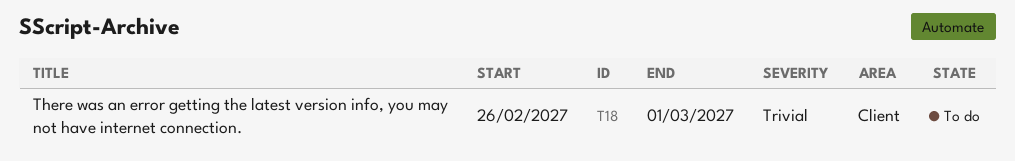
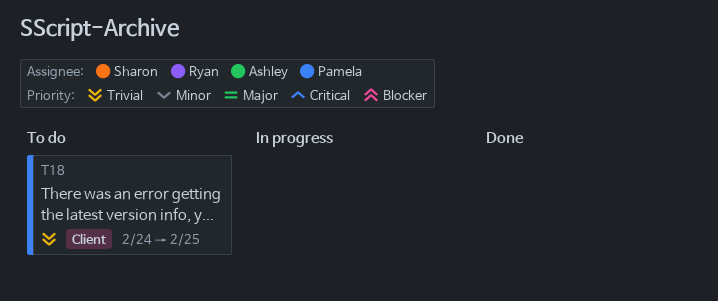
T18, start: Feb 26 -> Feb 24
T18, due: Mar 1 -> Feb 25

